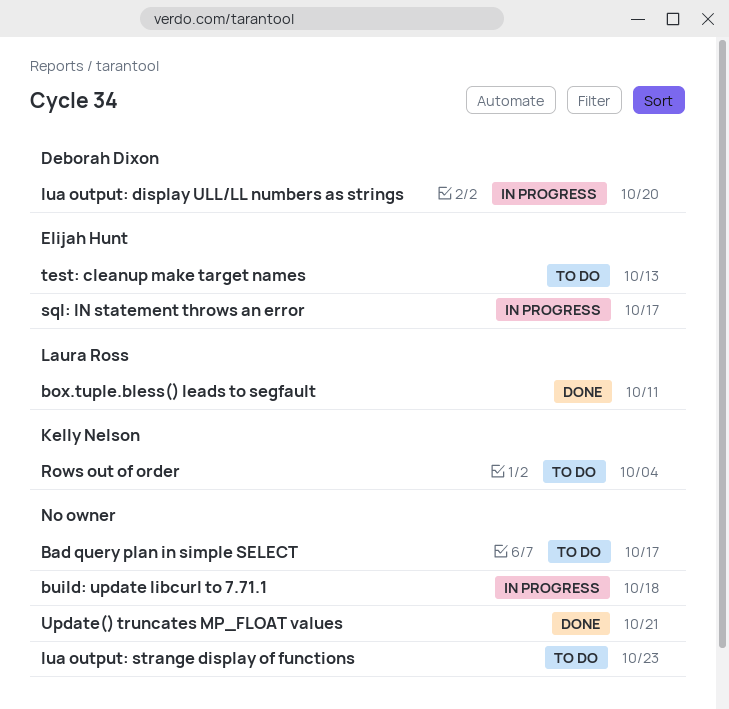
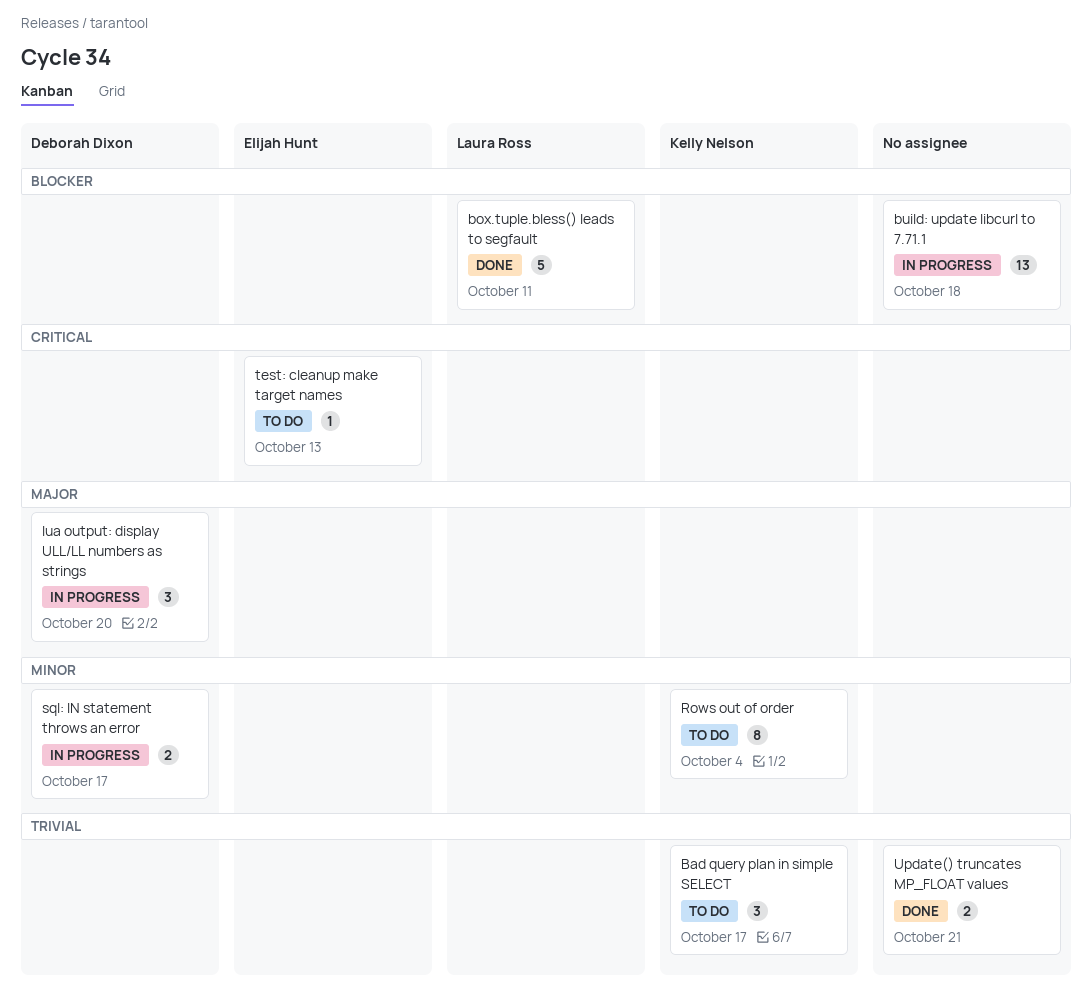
Bad query plan in simple SELECT, owner: none -> Kelly Nelson
lua output: strange display of functions: present -> none
sql: IN statement throws an error, owner: Elijah Hunt -> Deborah Dixon

